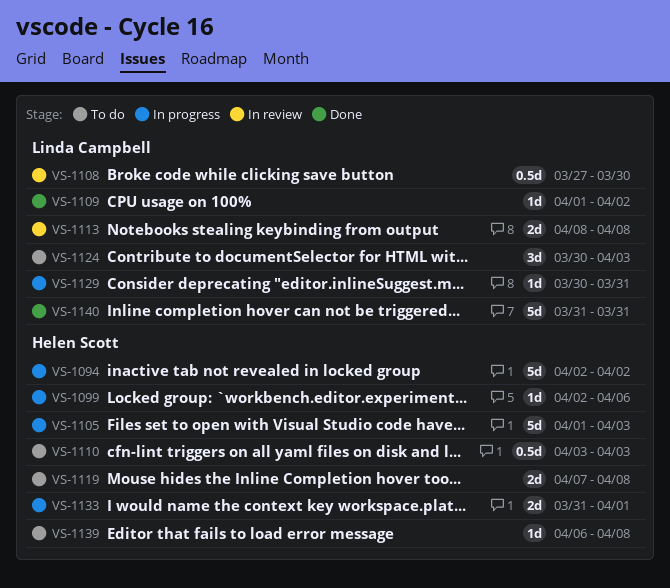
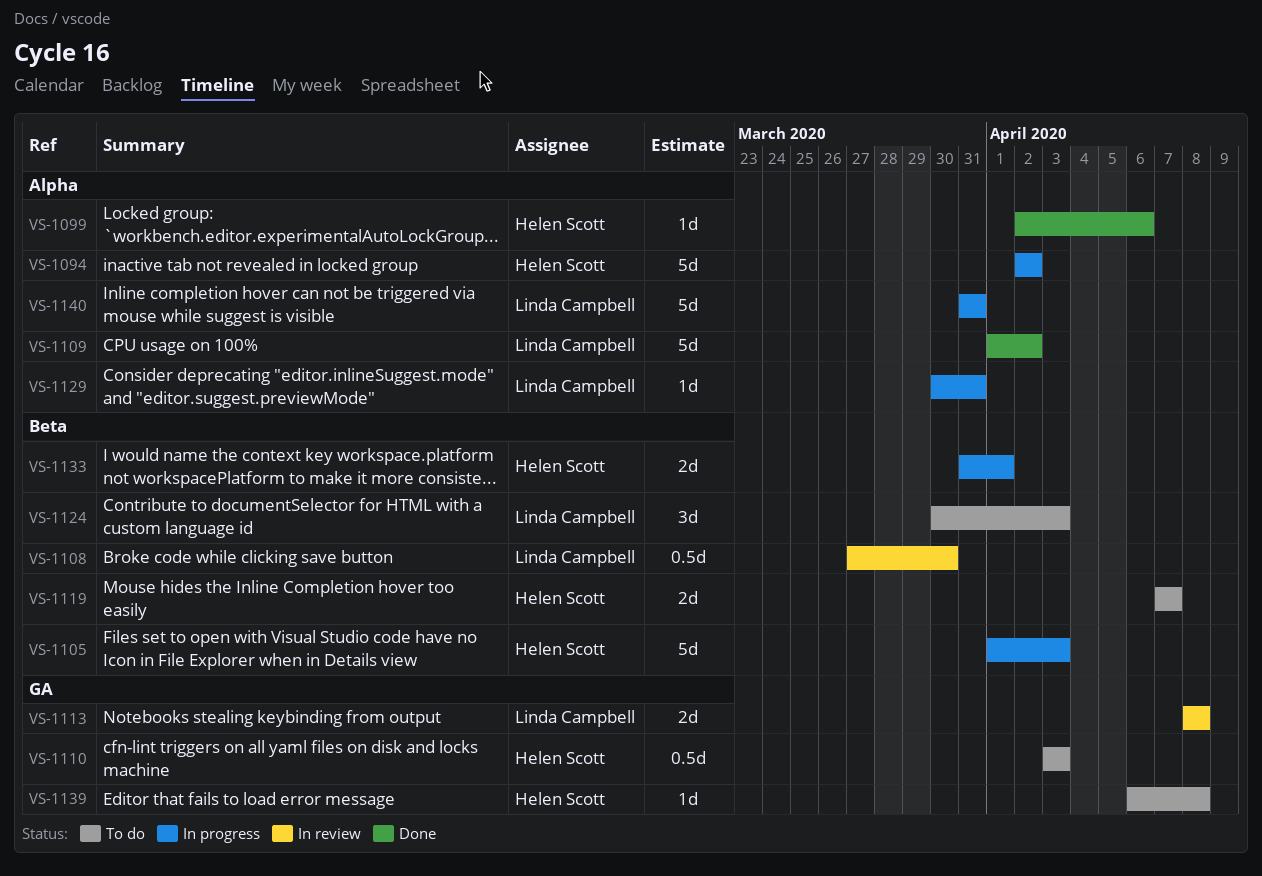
VS-1099, status: In progress -> Done
VS-1109, estimate: 1d -> 5d
VS-1119, due: Apr 8 -> Apr 7
VS-1140, status: Done -> In progress

